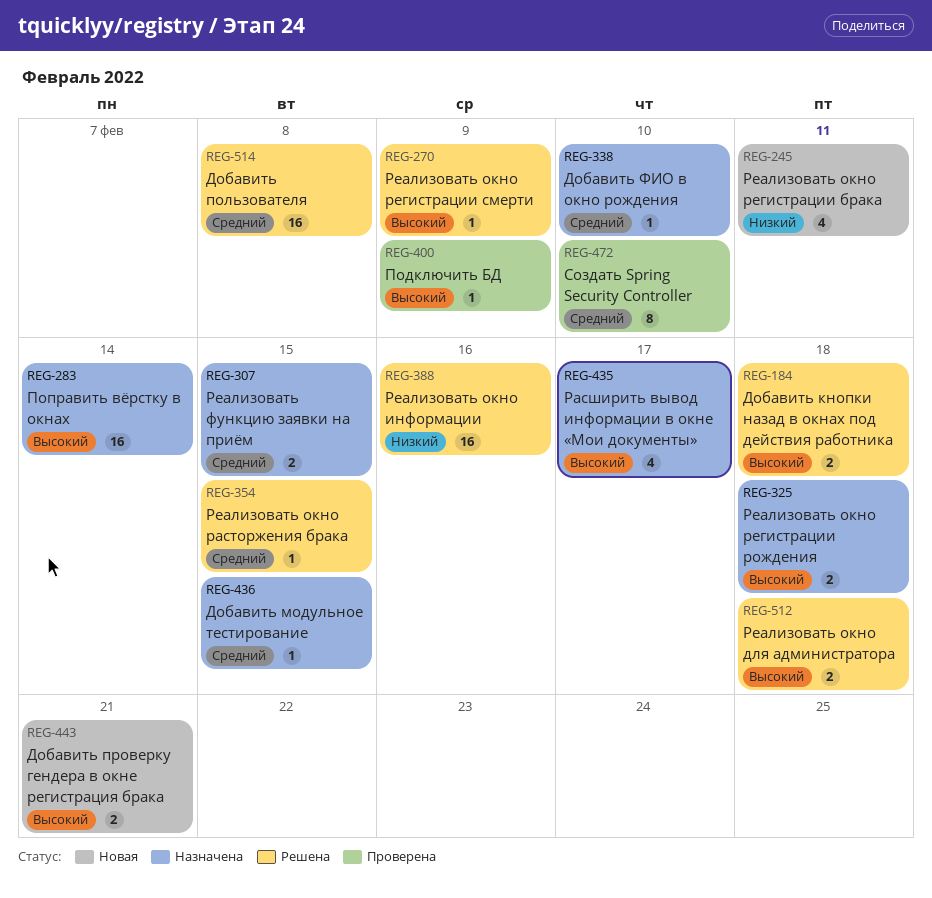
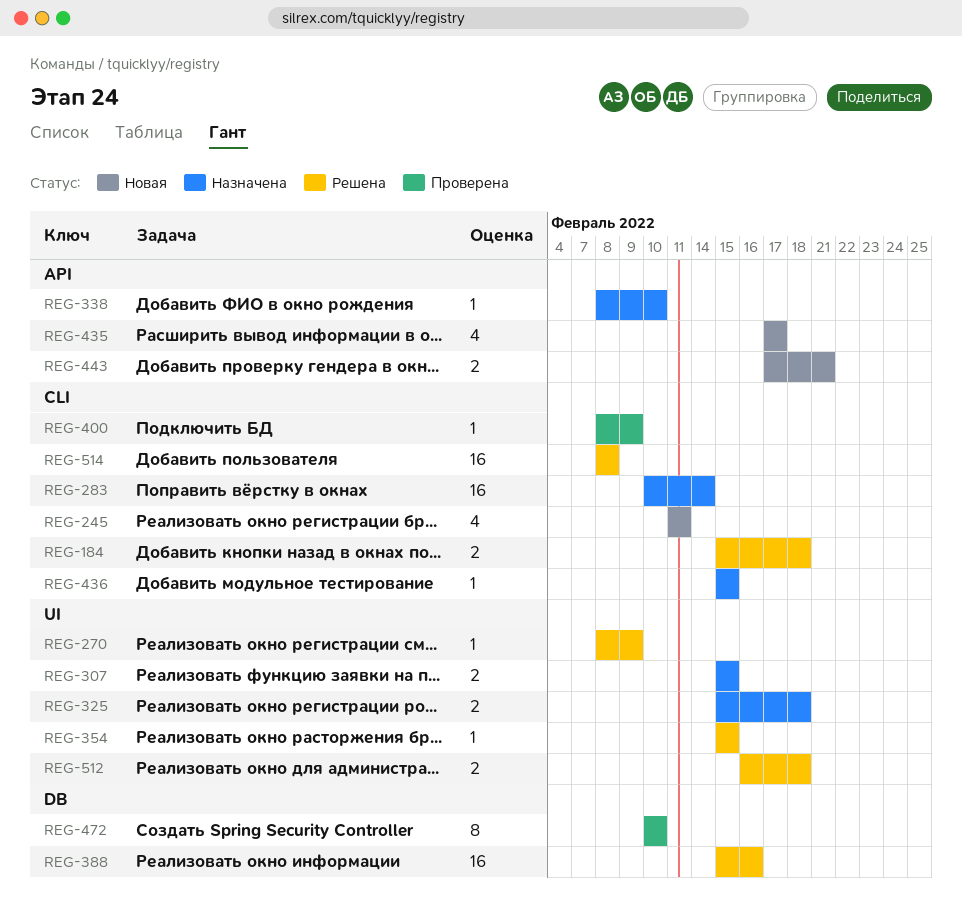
REG-435, status: Назначена -> Новая

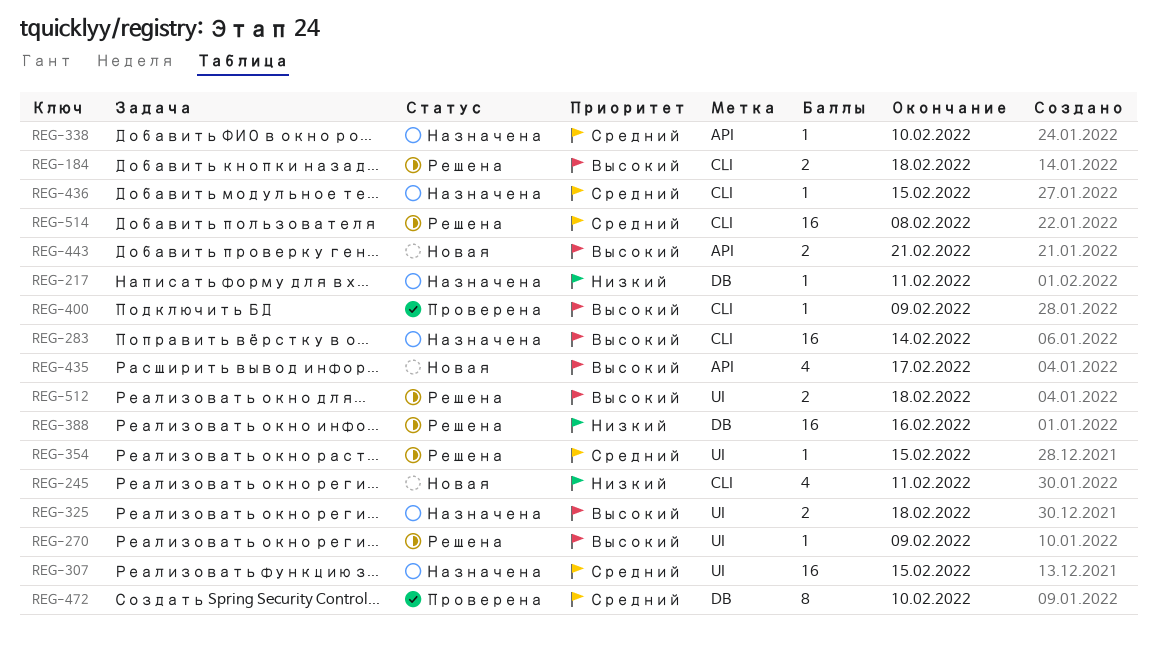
REG-217: none -> present
REG-307, estimate: 2 -> 16

